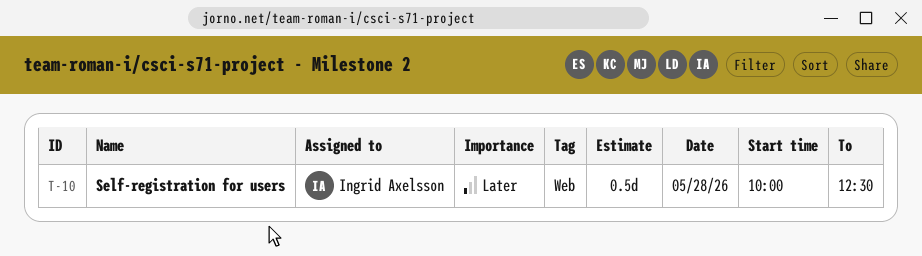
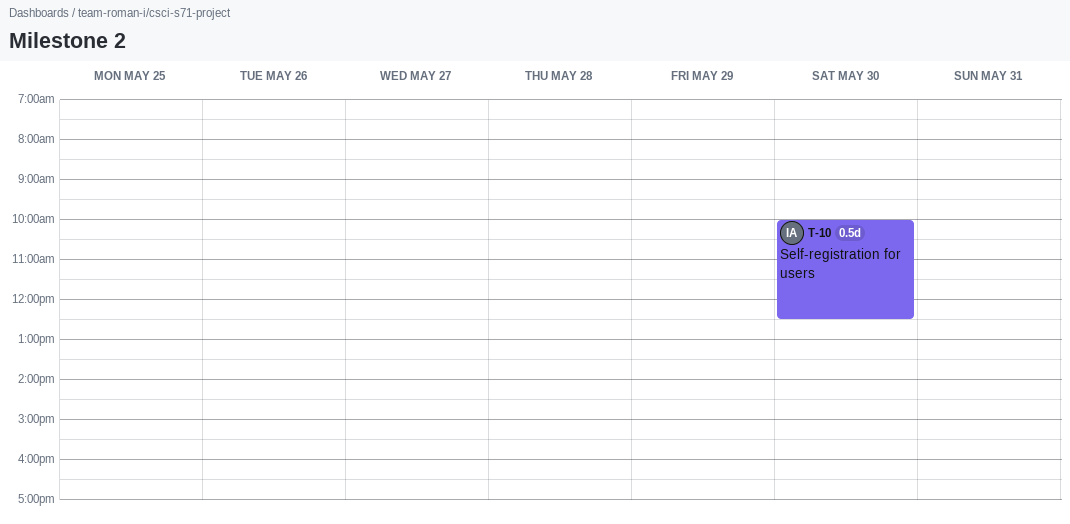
T-10, day: May 28 -> May 30

